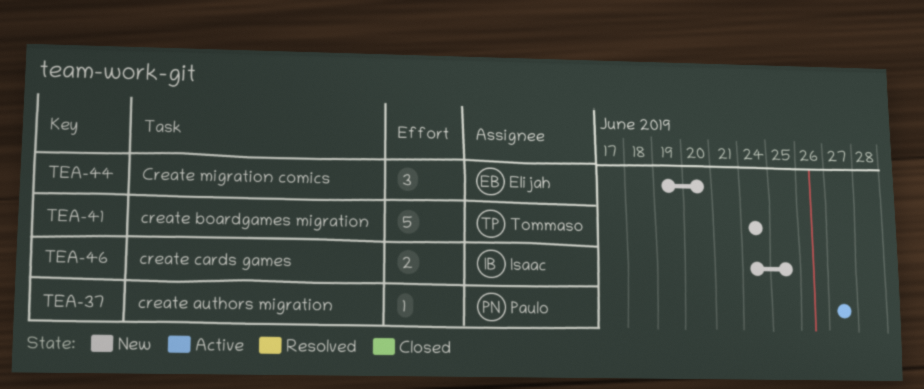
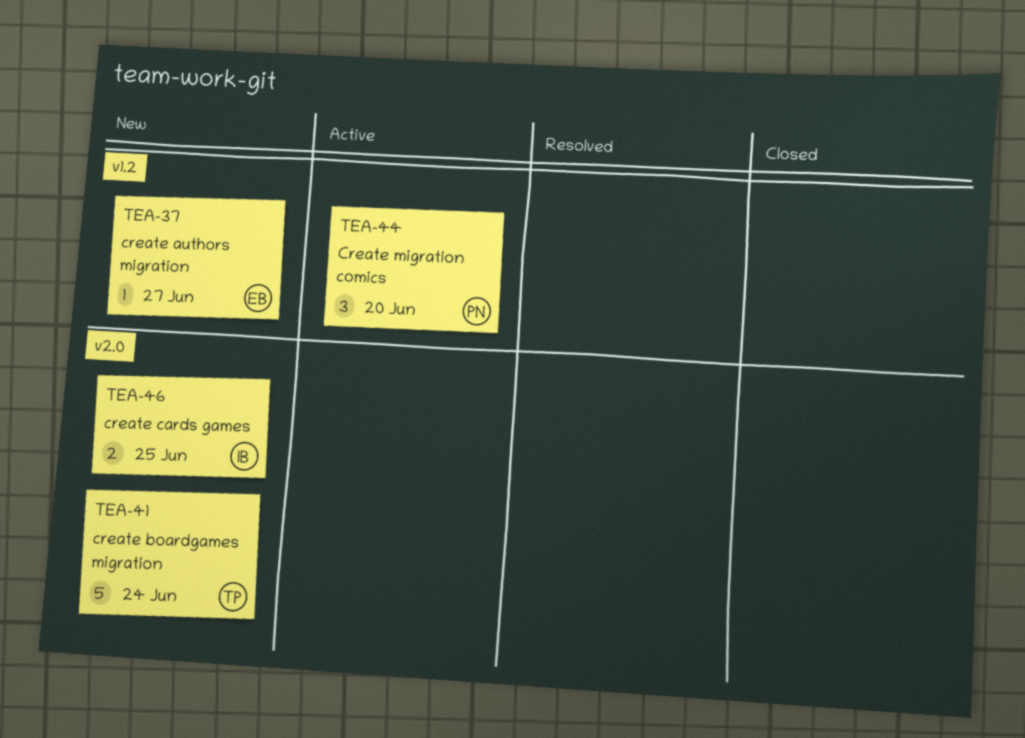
TEA-37, status: Active -> New
TEA-37, owner: Paulo -> Elijah
TEA-44, status: New -> Active
TEA-44, owner: Elijah -> Paulo

